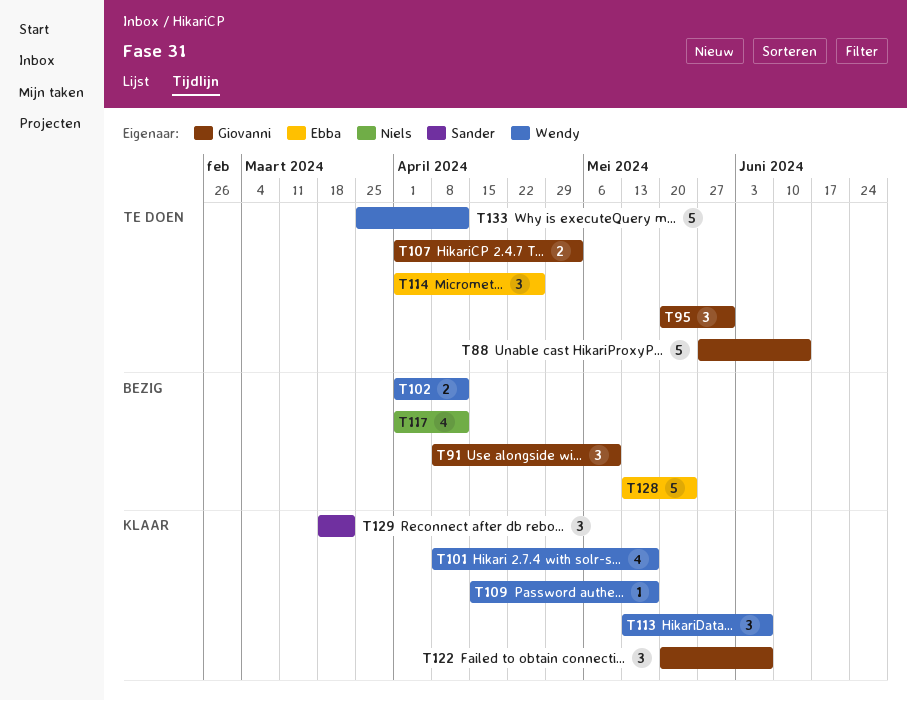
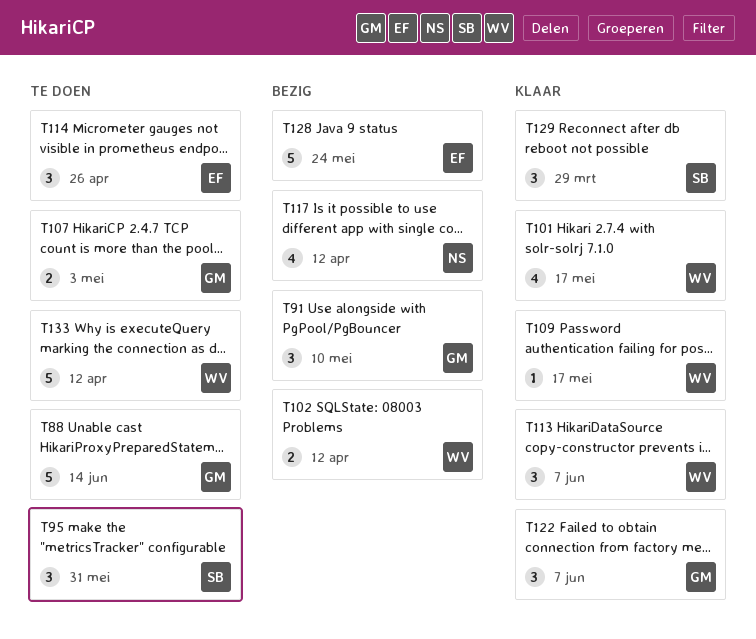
T95, owner: Giovanni -> Sander
T129, due: Mar 22 -> Mar 29

